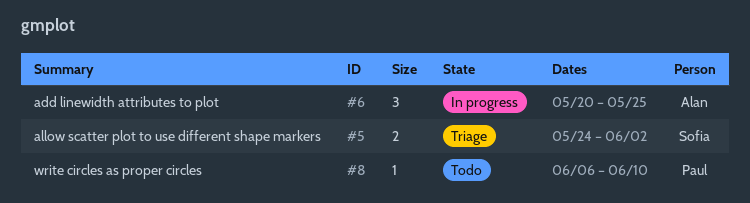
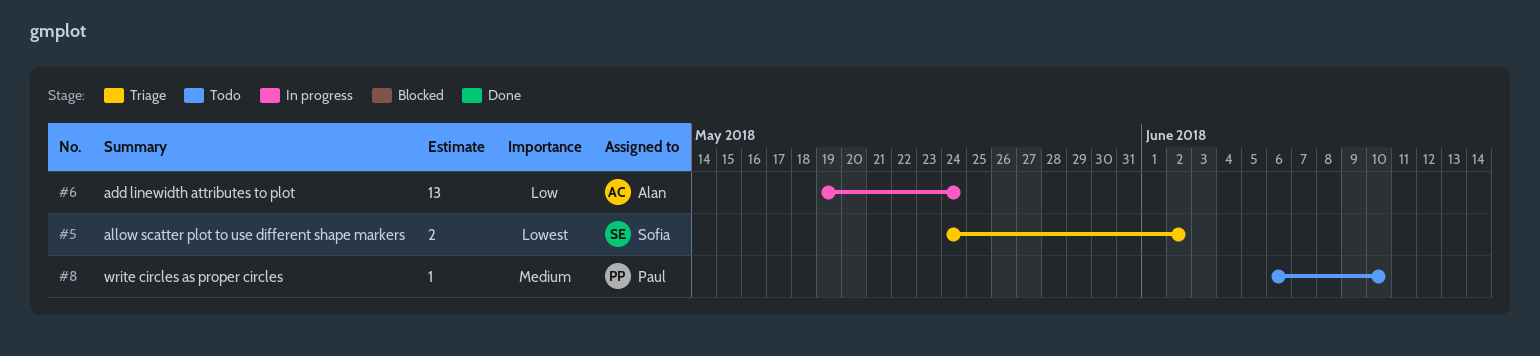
#6, estimate: 3 -> 13
#6, start: May 20 -> May 19
#6, due: May 25 -> May 24

